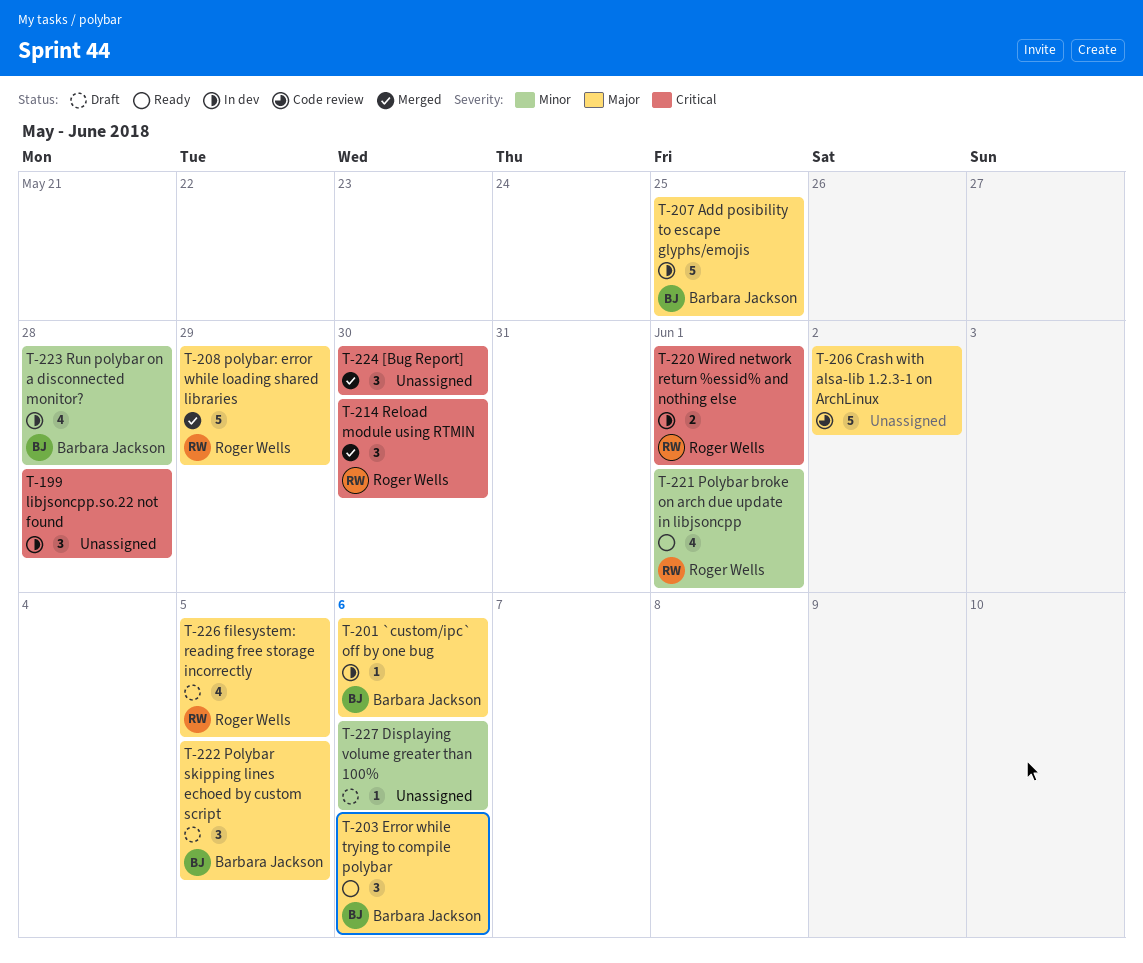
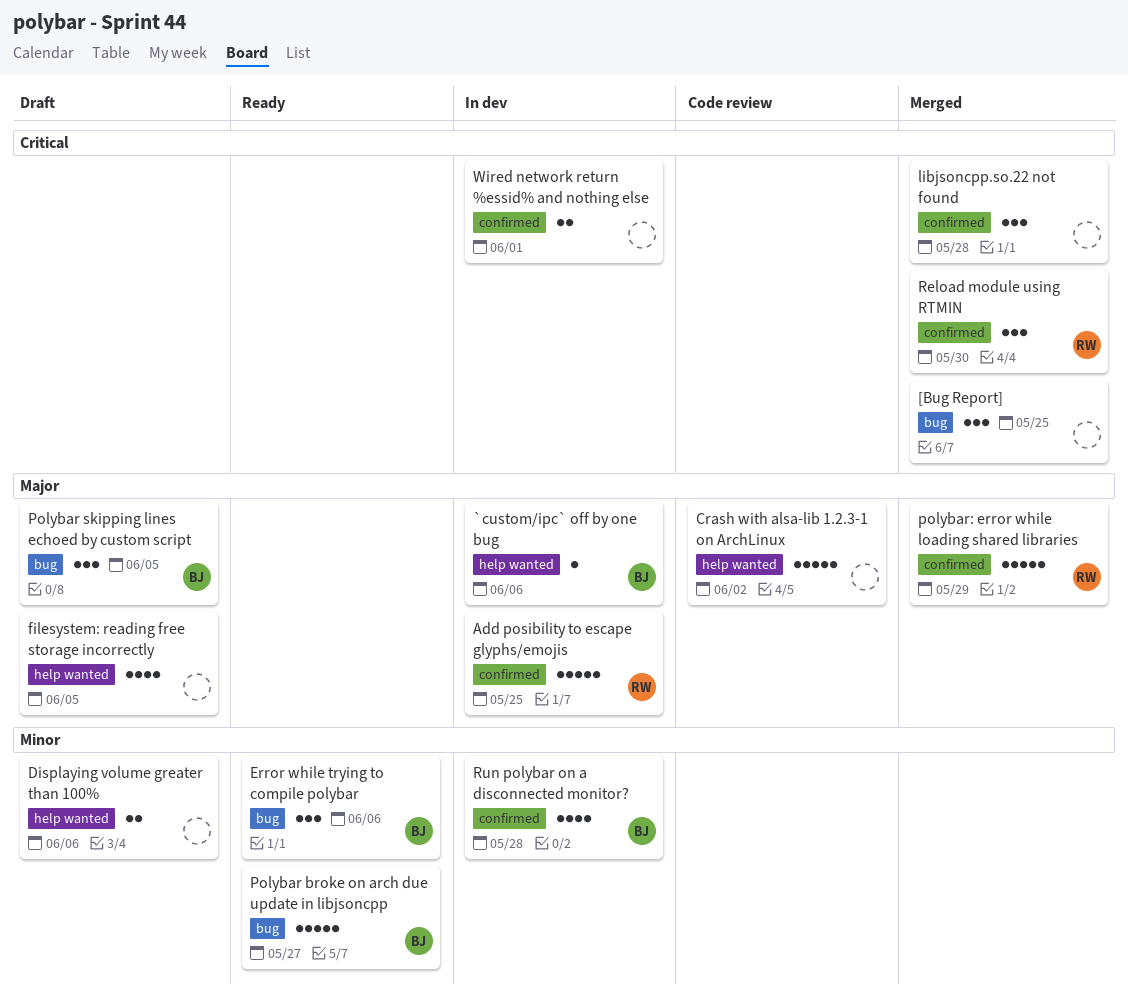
[Bug Report], due: May 30 -> May 25
Add posibility to escape glyphs/emojis, owner: Barbara Jackson -> Roger Wells
Displaying volume greater than 100%, estimate: 1 -> 2
Error while trying to compile polybar, priority: Major -> Minor
filesystem: reading free storage incorrectly, owner: Roger Wells -> none
libjsoncpp.so.22 not found, status: In dev -> Merged
Polybar broke on arch due update in libjsoncpp, owner: Roger Wells -> Barbara Jackson
Polybar broke on arch due update in libjsoncpp, estimate: 4 -> 5
Polybar broke on arch due update in libjsoncpp, due: Jun 1 -> May 27
Wired network return %essid% and nothing else, owner: Roger Wells -> none

